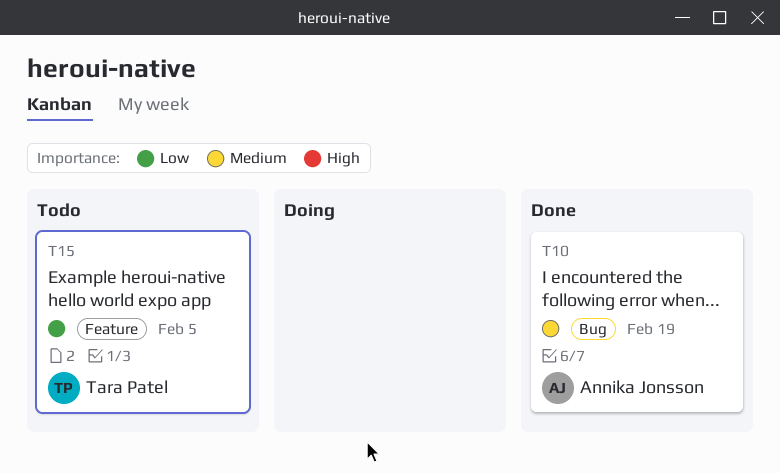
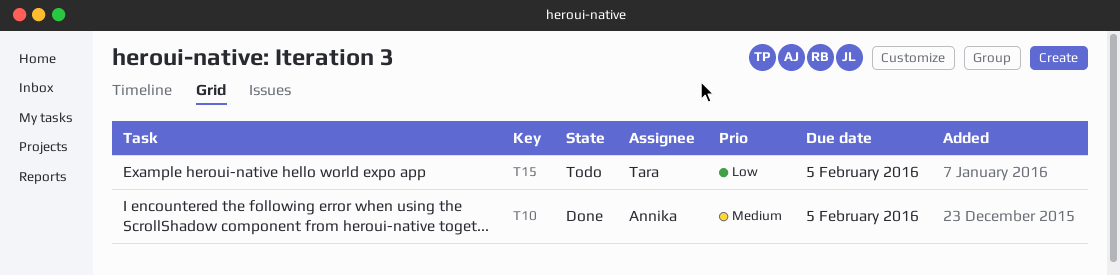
T10, due: Feb 19 -> Feb 5

